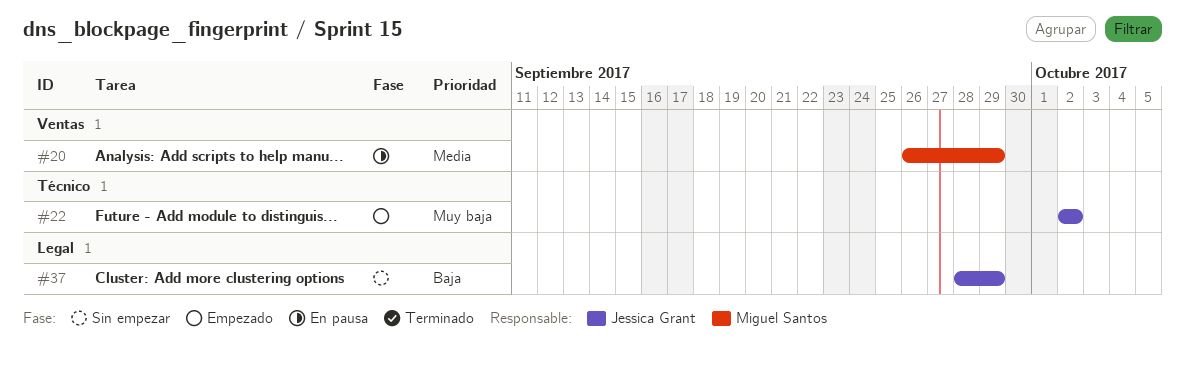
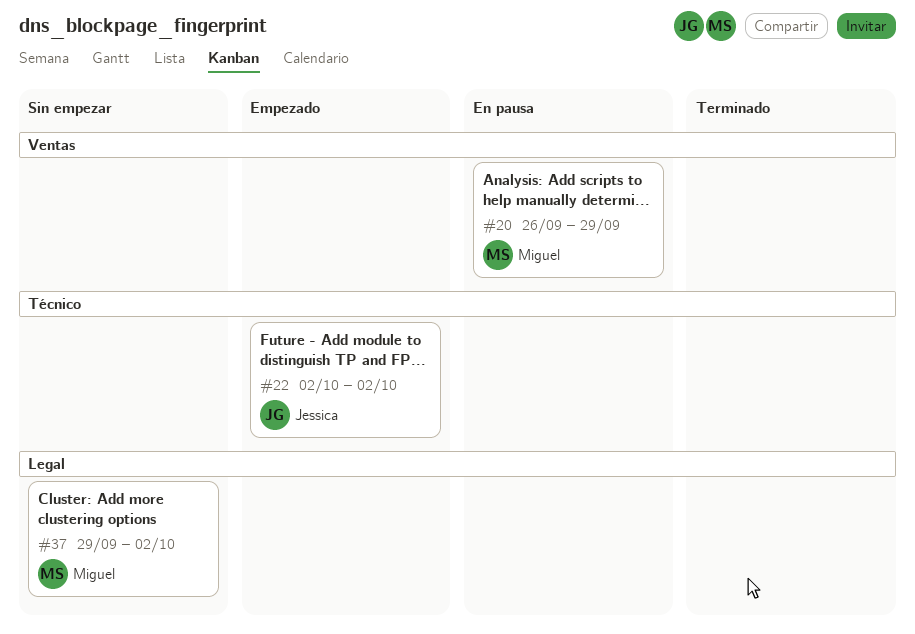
#37, owner: Jessica Grant -> Miguel Santos
#37, start: Sep 28 -> Sep 29
#37, due: Sep 29 -> Oct 2

